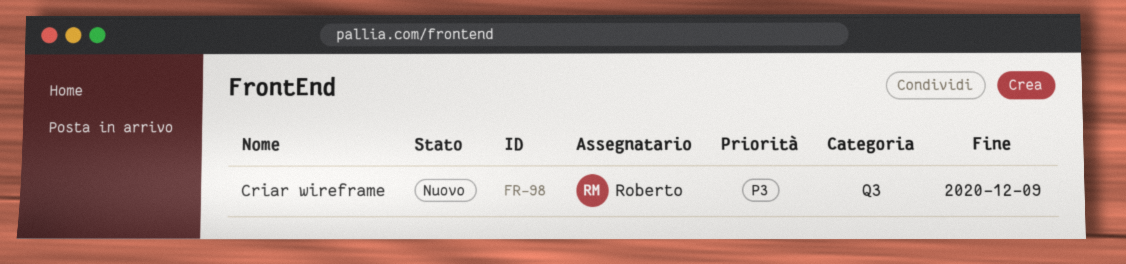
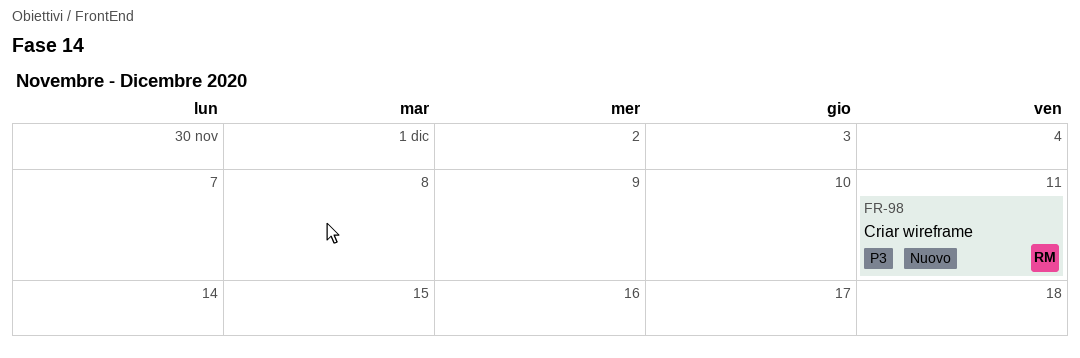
FR-98, due: Dec 9 -> Dec 11

